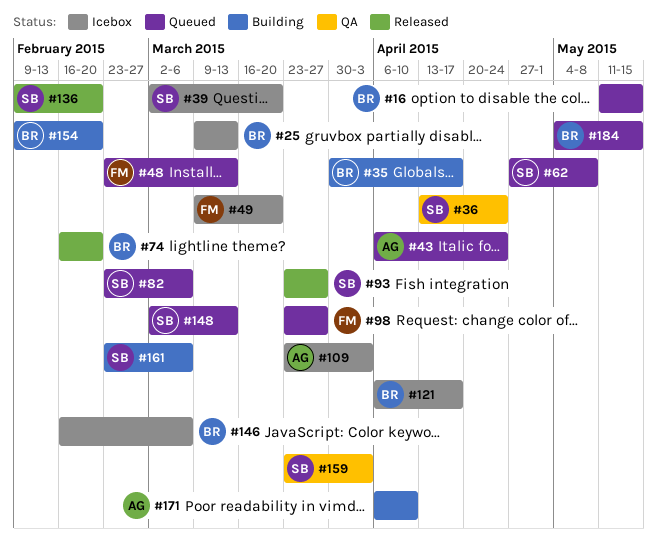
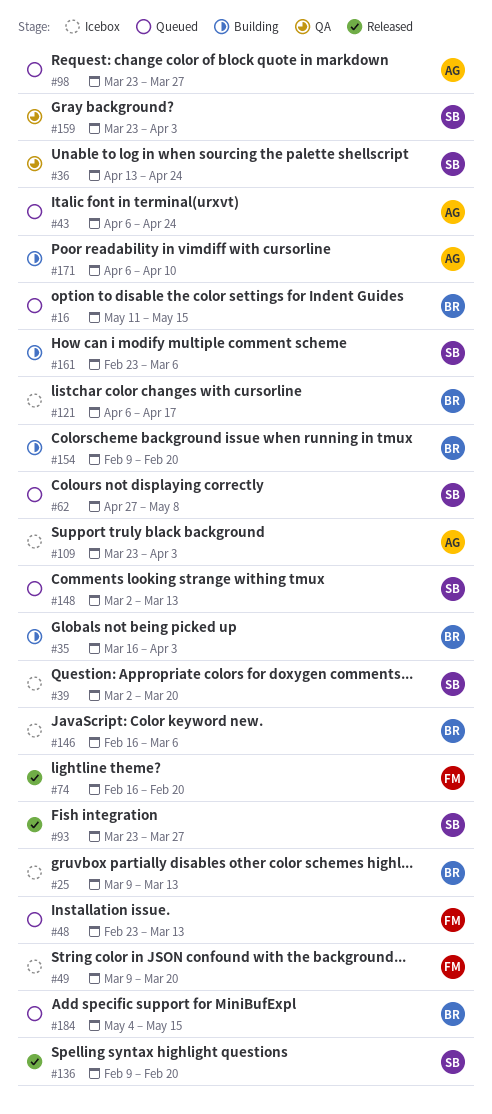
#35, start: Mar 30 -> Mar 16
#35, due: Apr 17 -> Apr 3
#74, owner: BR -> FM
#82: present -> none
#98, owner: FM -> AG

